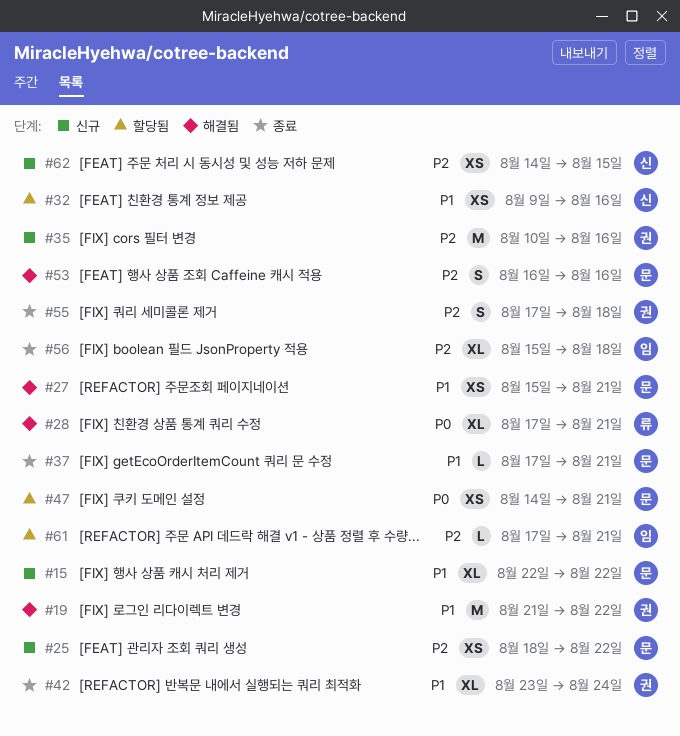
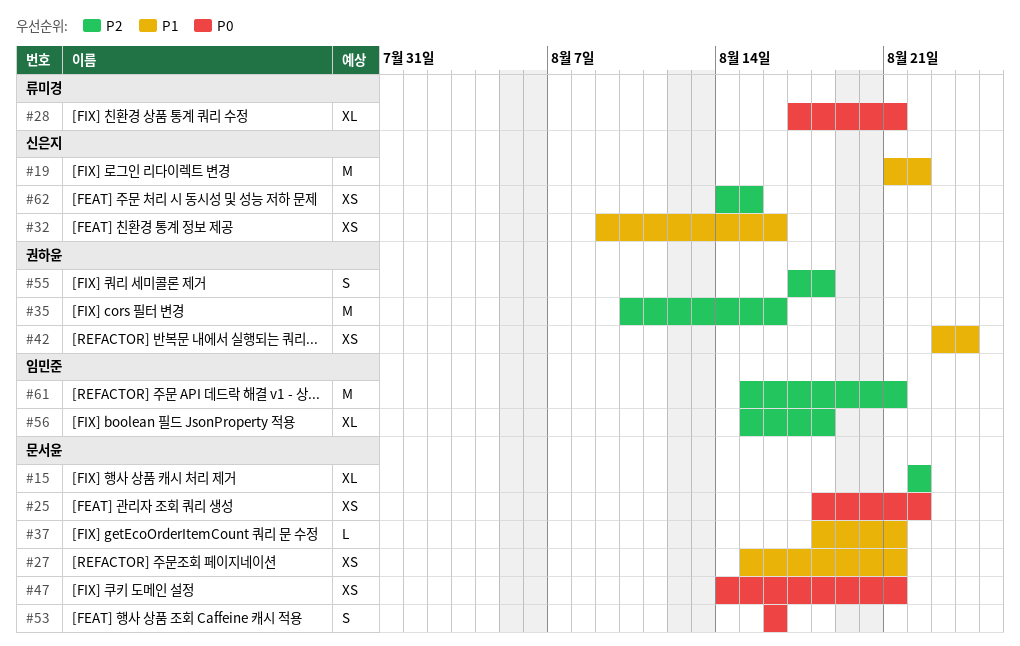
#15, priority: P1 -> P2
#19, owner: 권하윤 -> 신은지
#25, priority: P2 -> P0
#37, start: Aug 17 -> Aug 18
#42, estimate: XL -> XS
#53, priority: P2 -> P0
#61, estimate: L -> M
#61, start: Aug 17 -> Aug 15

